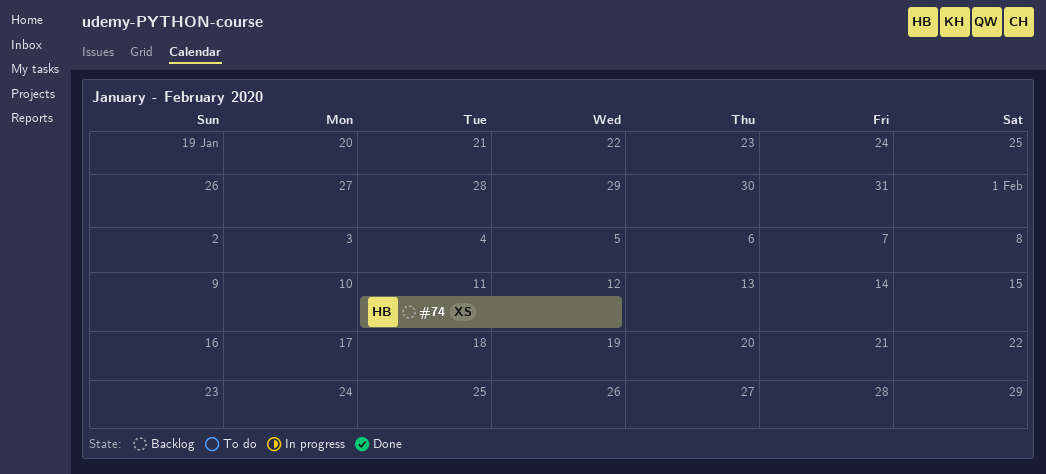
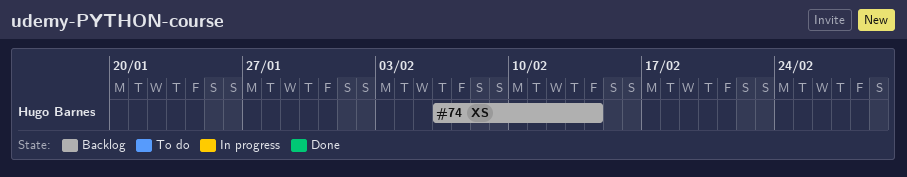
#74, start: Feb 11 -> Feb 6
#74, due: Feb 12 -> Feb 14

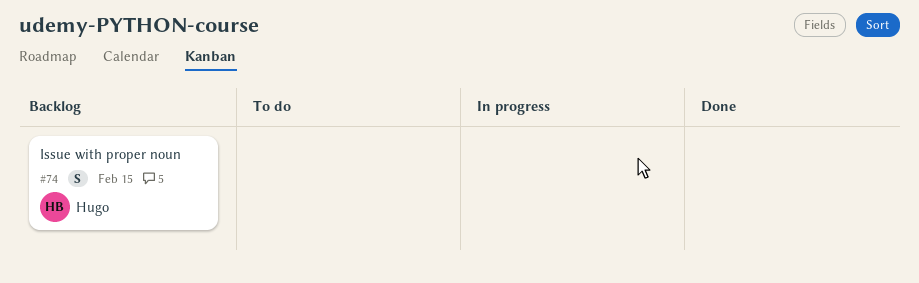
#74, estimate: XS -> S
#74, due: Feb 14 -> Feb 15

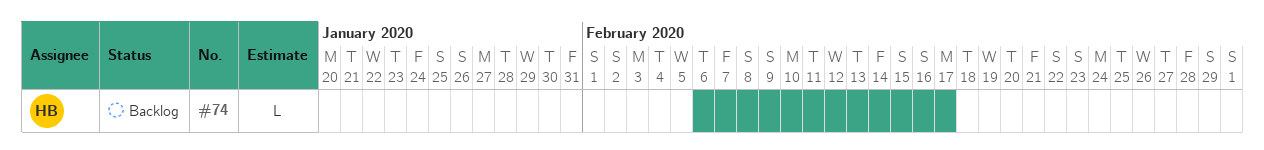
#74, estimate: S -> L
#74, due: Feb 15 -> Feb 17

